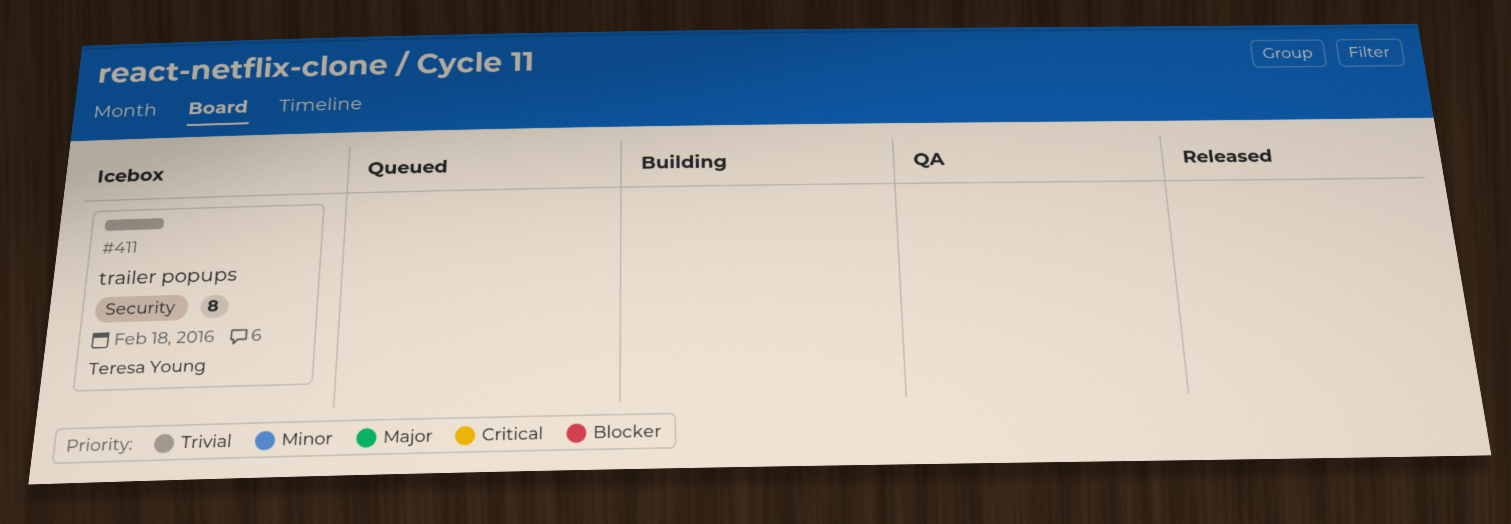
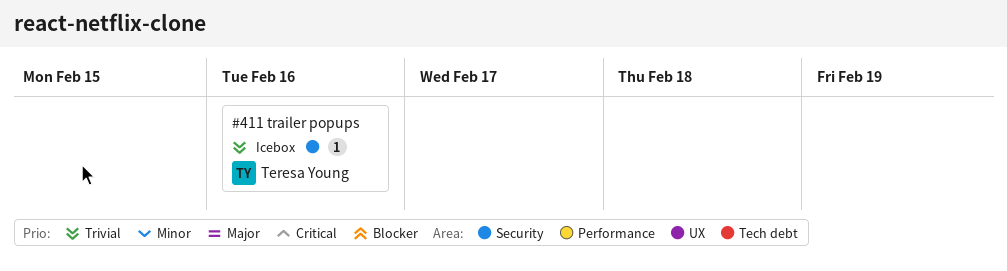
#411, estimate: 8 -> 1
#411, due: Feb 18 -> Feb 16

